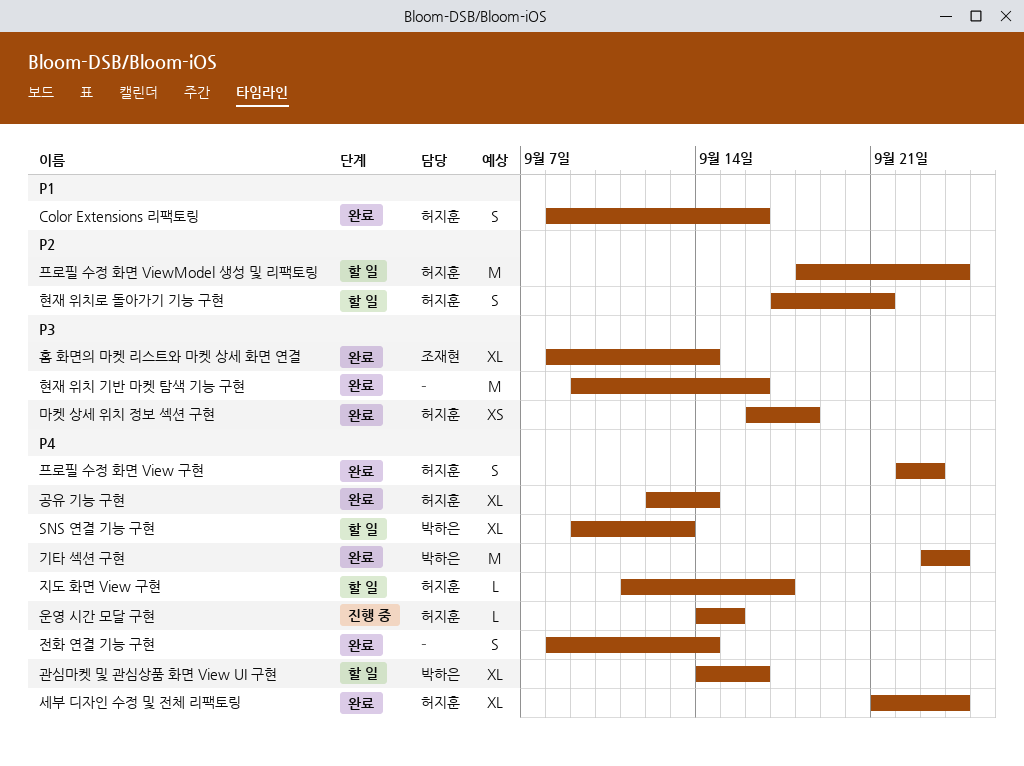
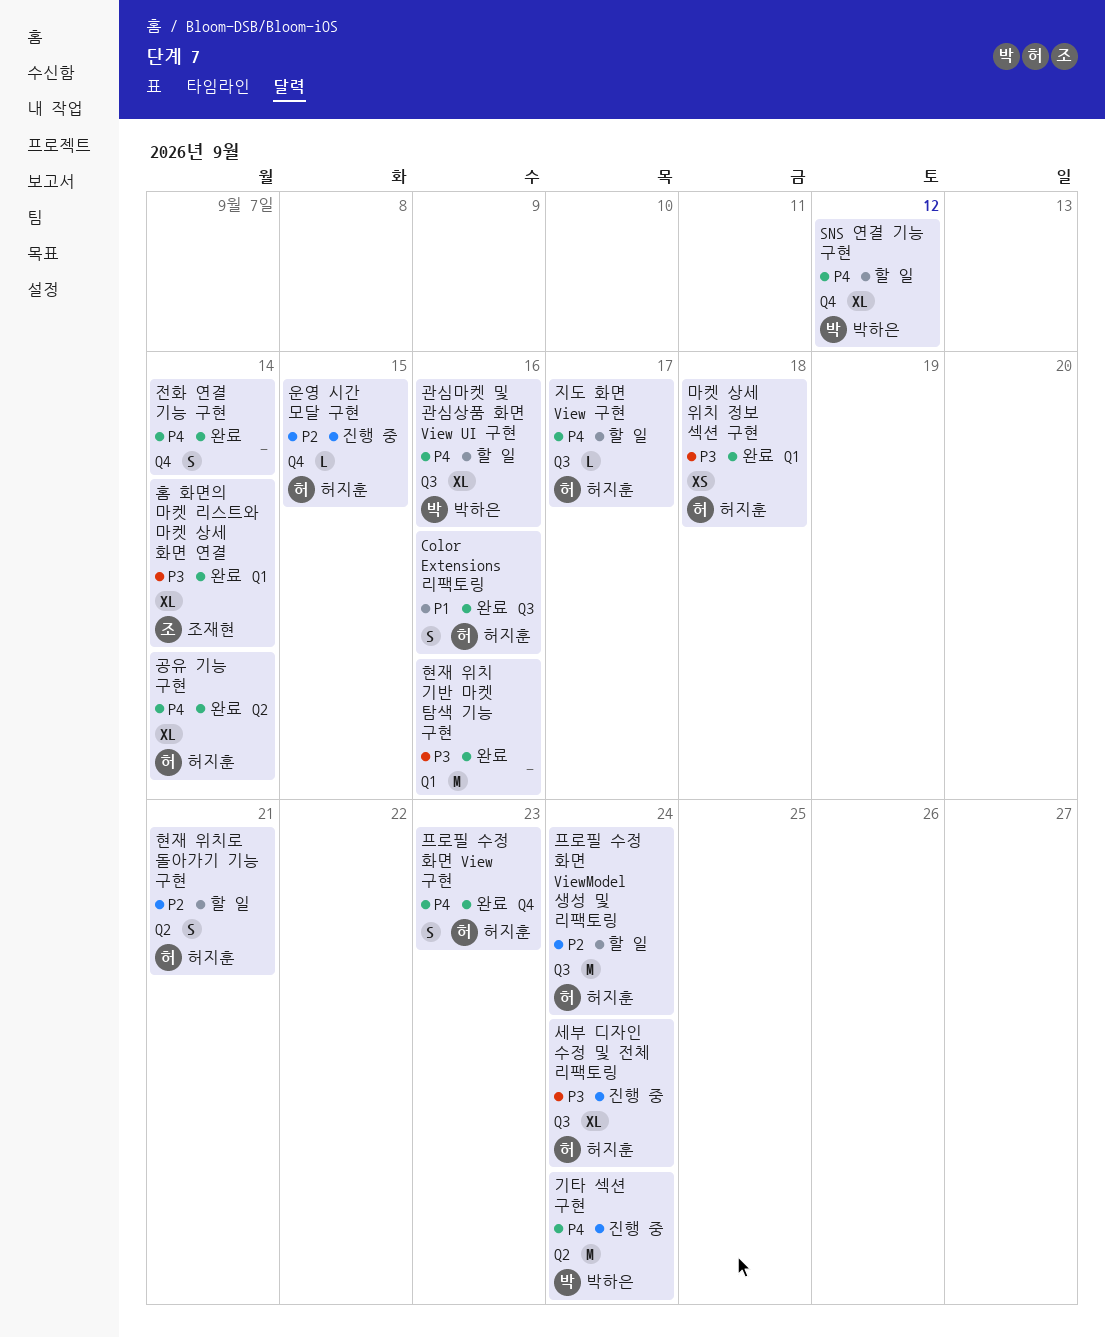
SNS 연결 기능 구현, due: Sep 13 -> Sep 12
기타 섹션 구현, status: 완료 -> 진행 중
세부 디자인 수정 및 전체 리팩토링, status: 완료 -> 진행 중
세부 디자인 수정 및 전체 리팩토링, priority: P4 -> P3
운영 시간 모달 구현, priority: P4 -> P2

